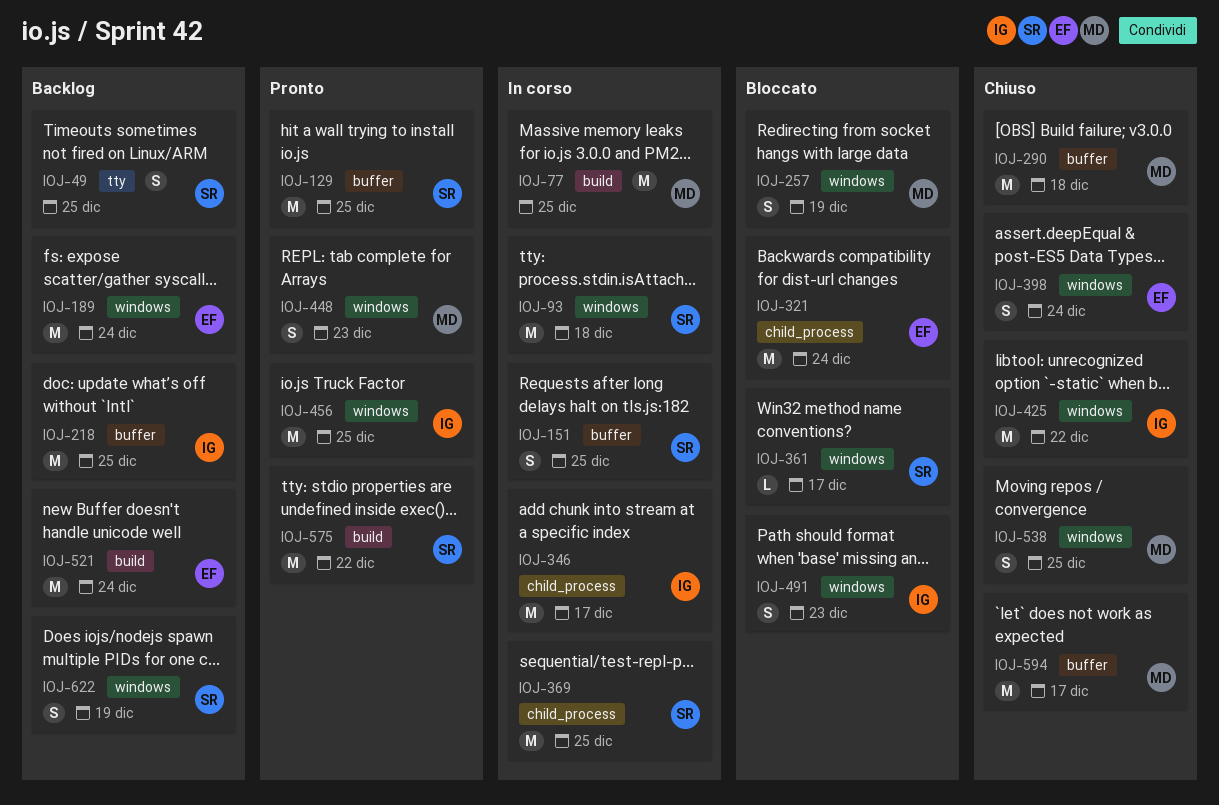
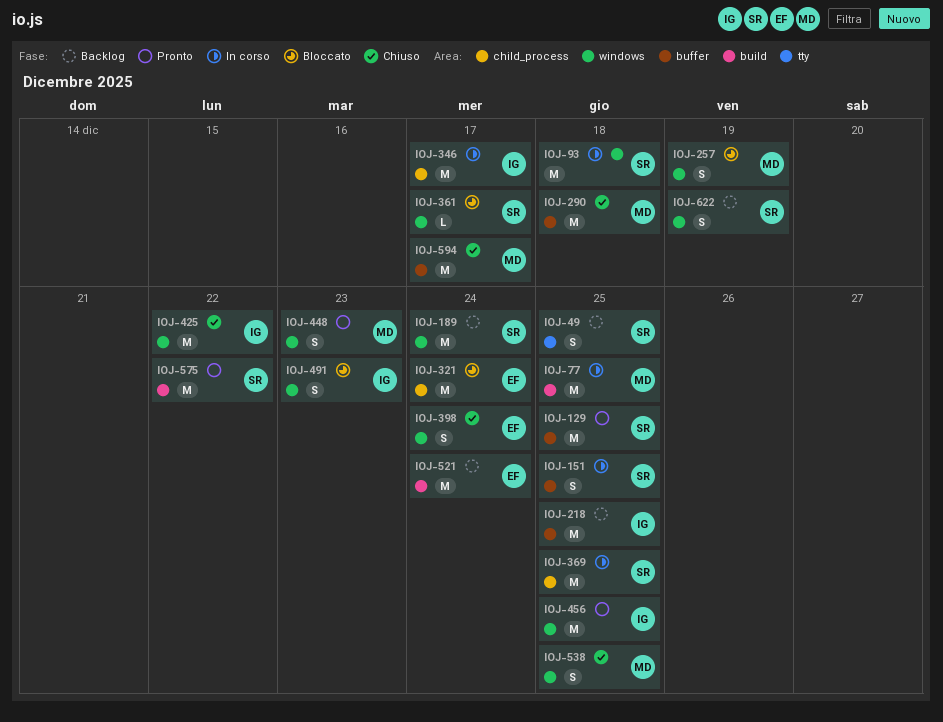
IOJ-189, owner: EF -> SR

